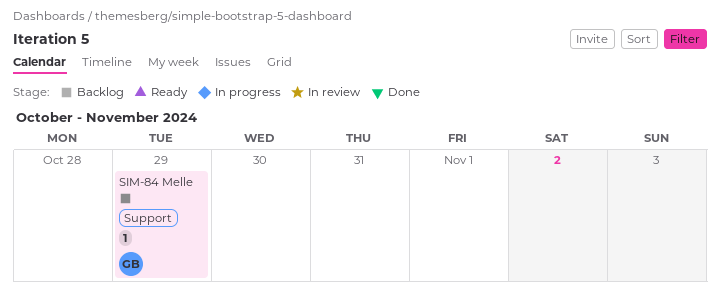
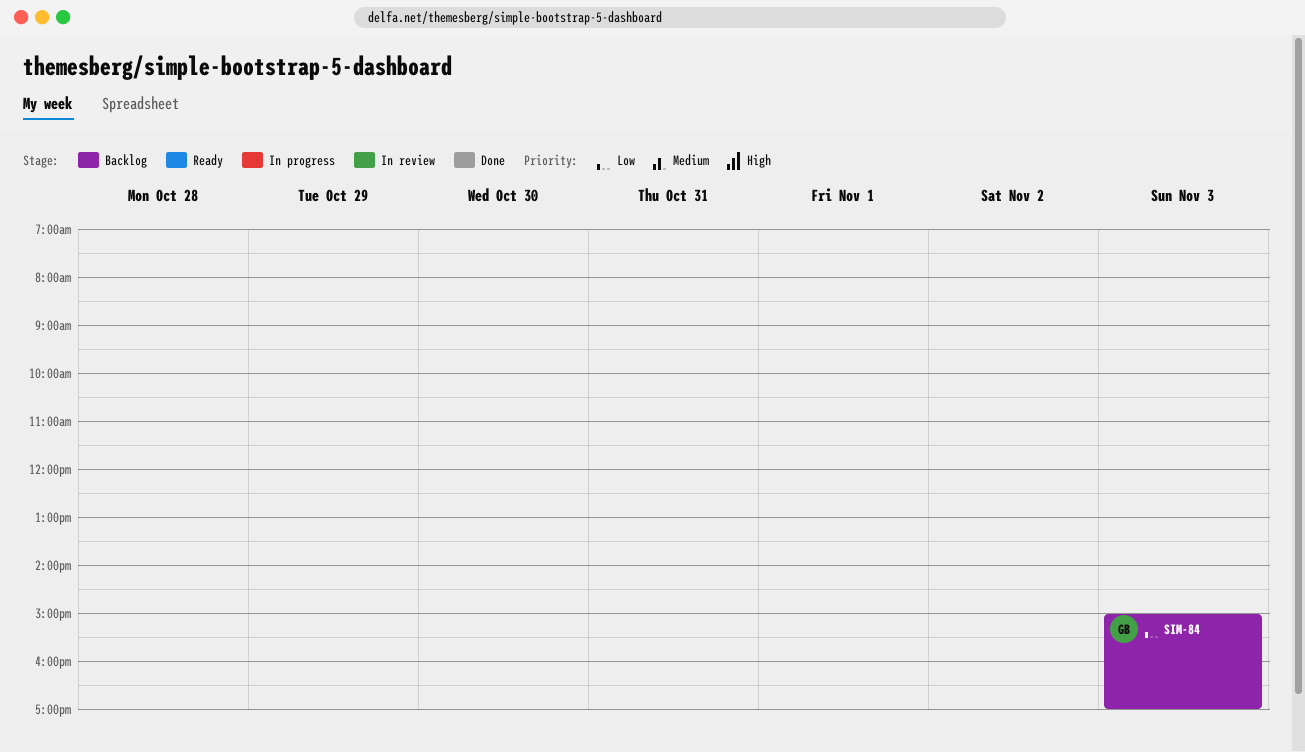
SIM-84, day: Oct 29 -> Nov 3

